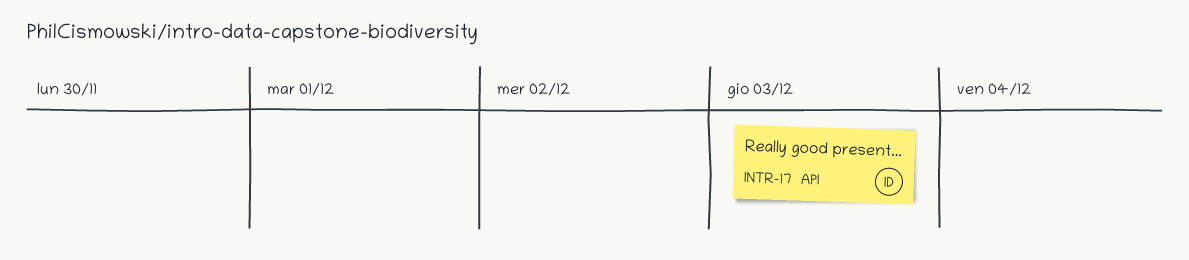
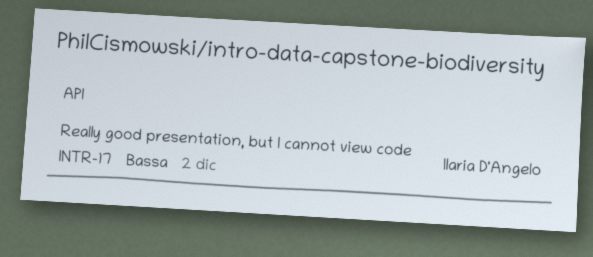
INTR-17, due: Dec 3 -> Dec 2

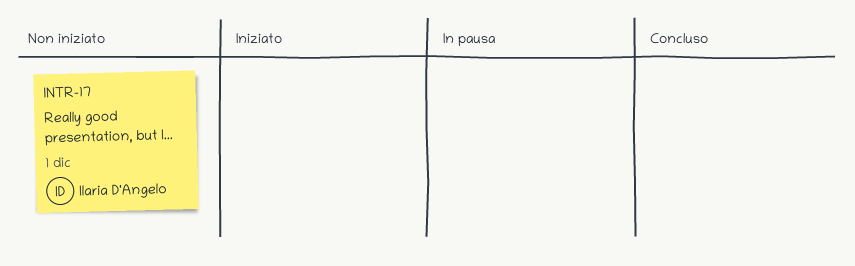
INTR-17, due: Dec 2 -> Dec 1

